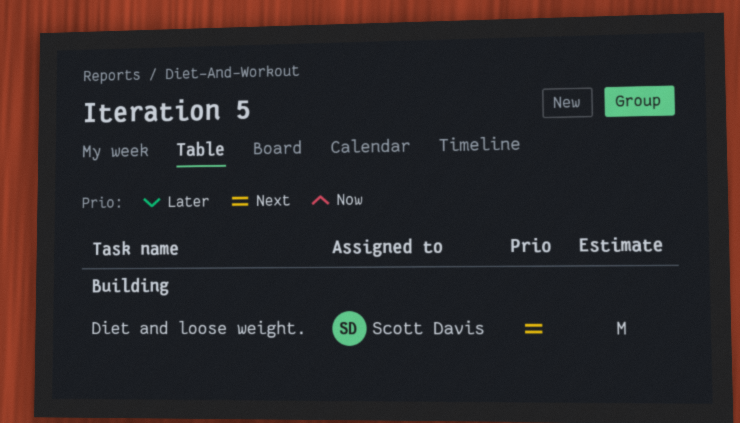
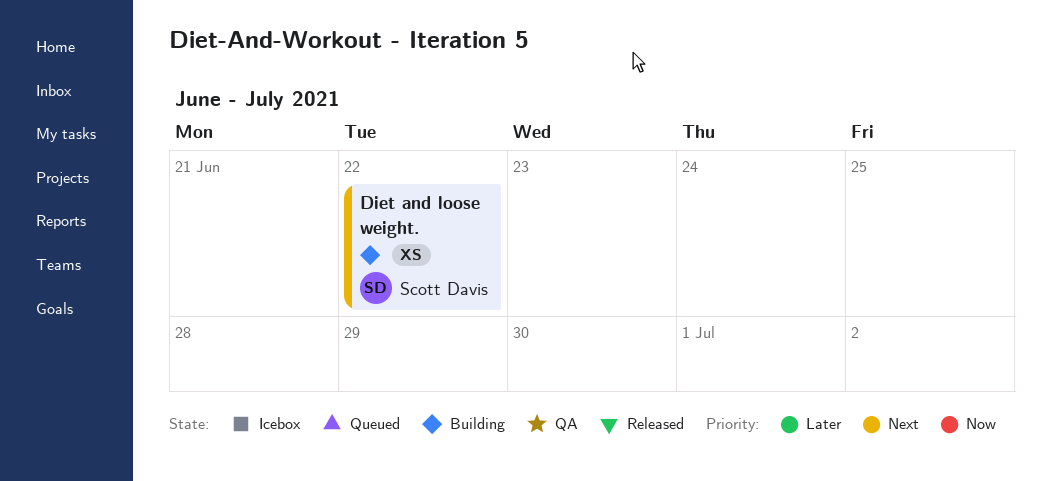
Diet and loose weight., estimate: M -> XS

